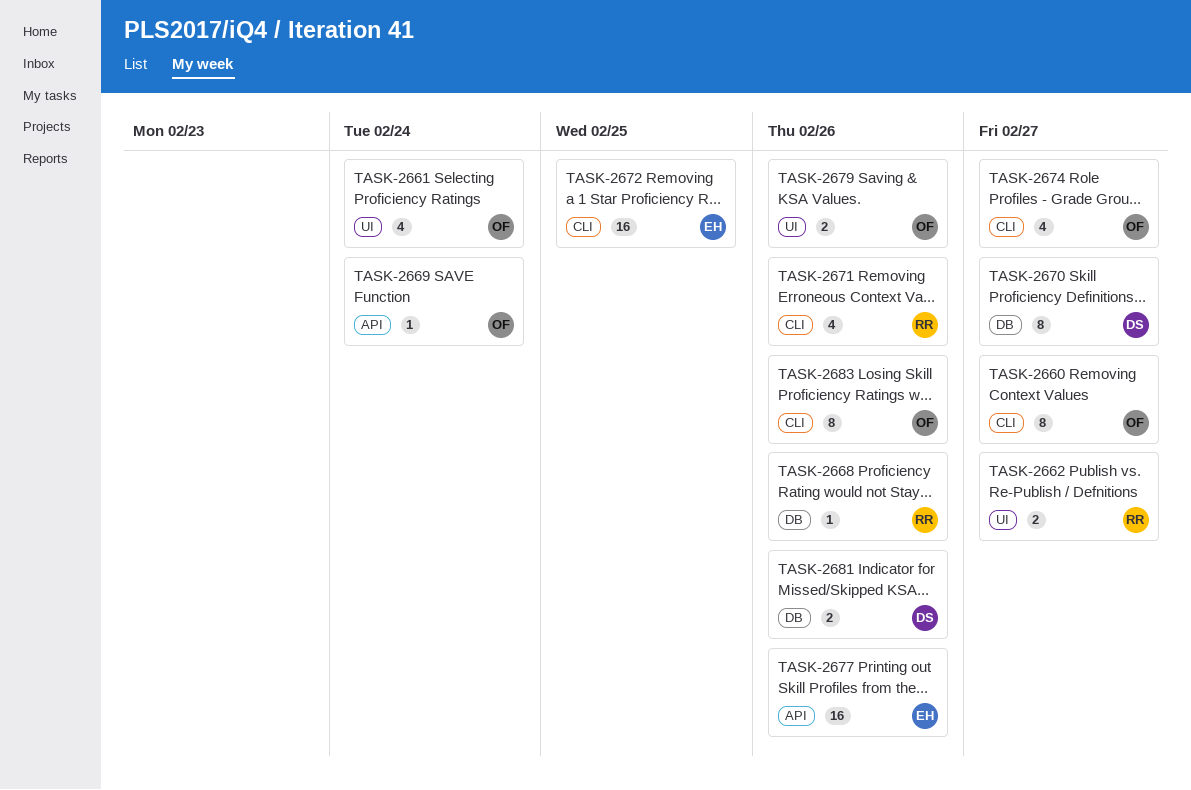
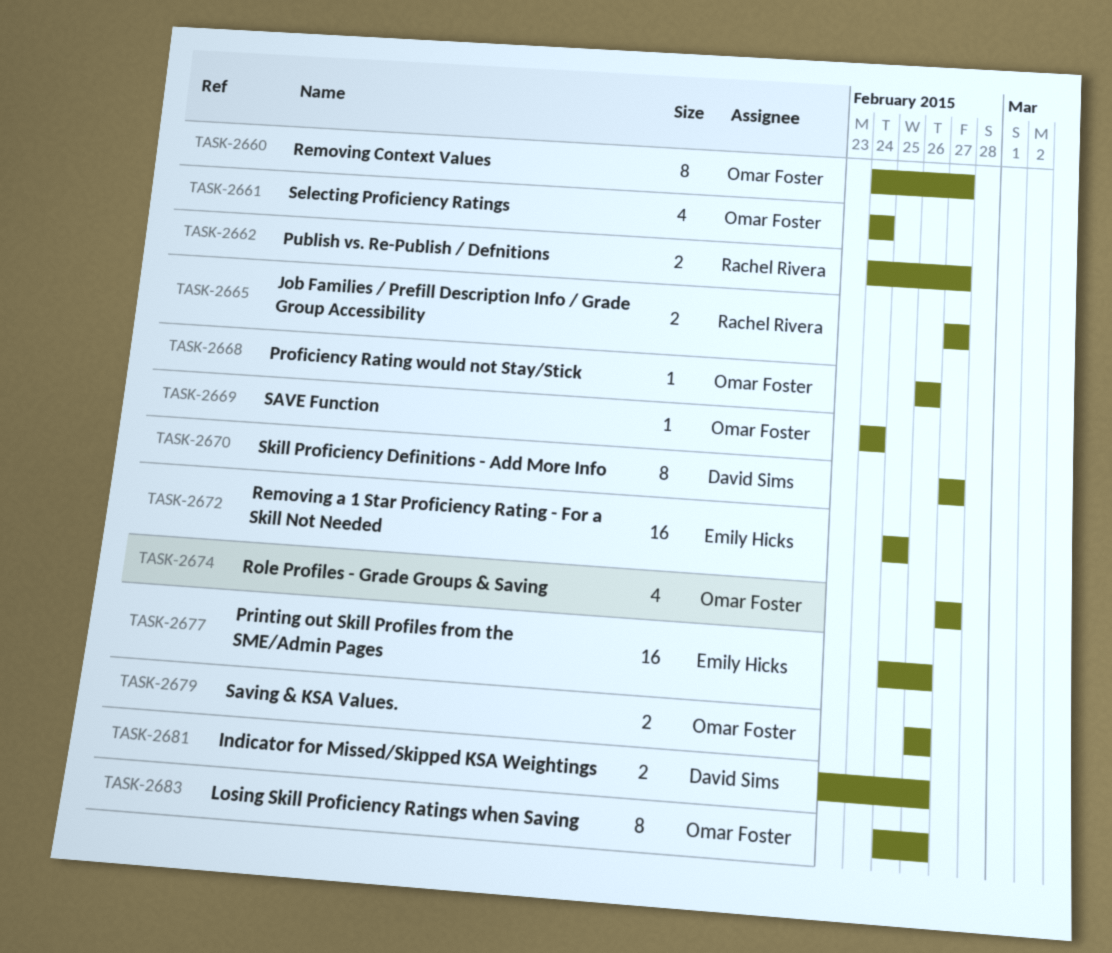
TASK-2665: none -> present
TASK-2668, owner: Rachel Rivera -> Omar Foster
TASK-2671: present -> none

